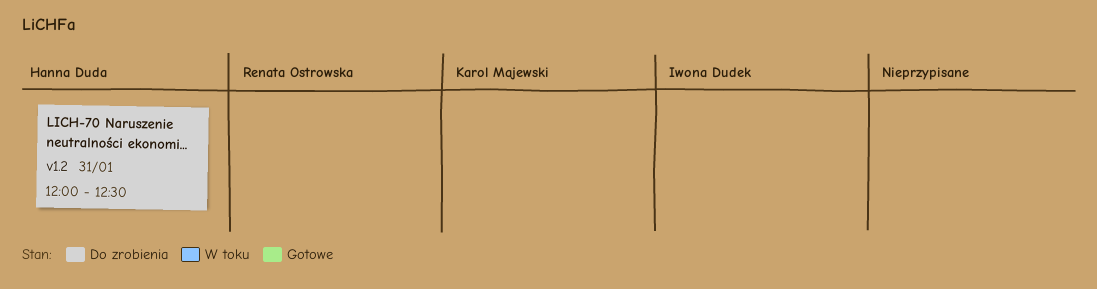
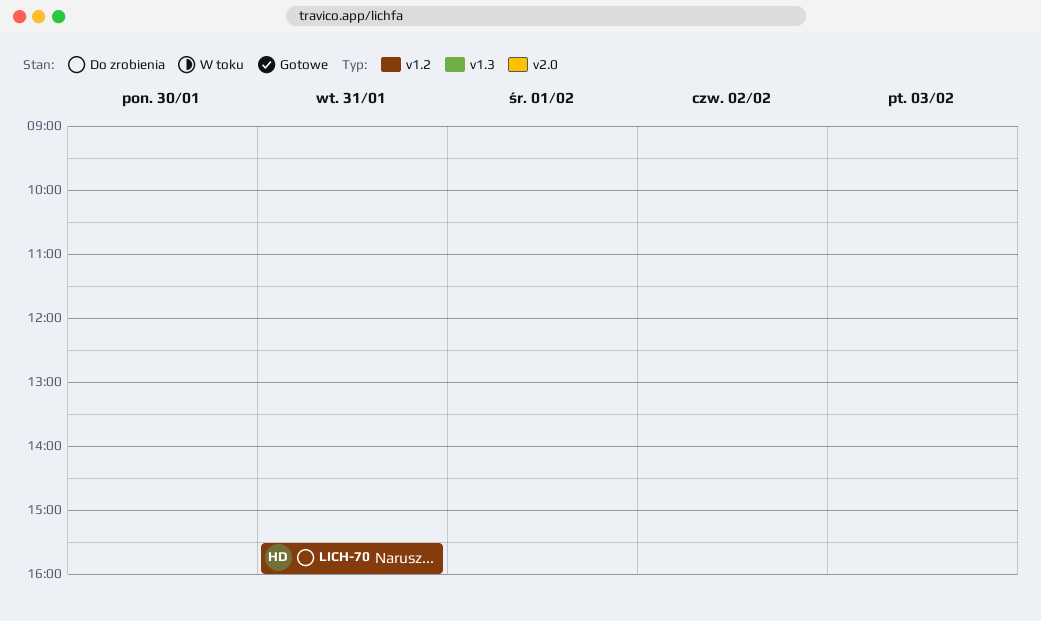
LICH-70, begins: 12:00 -> 15:30
LICH-70, ends: 12:30 -> 16:00

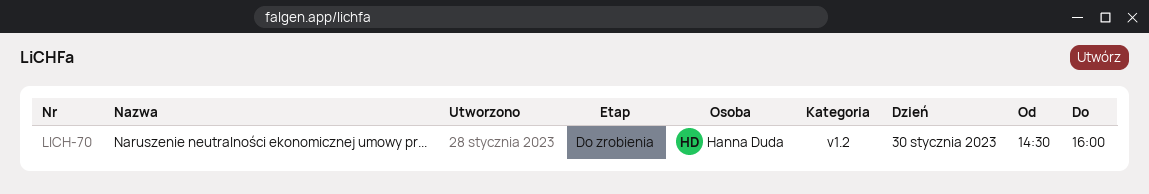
LICH-70, day: Jan 31 -> Jan 30
LICH-70, begins: 15:30 -> 14:30

